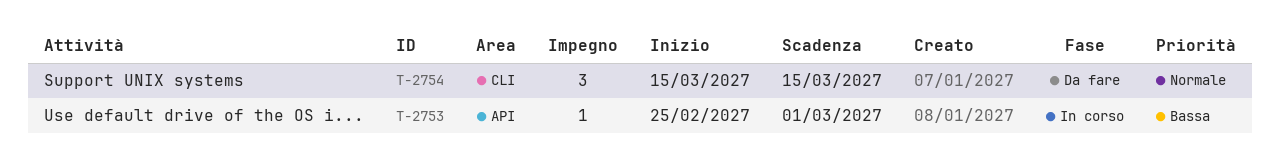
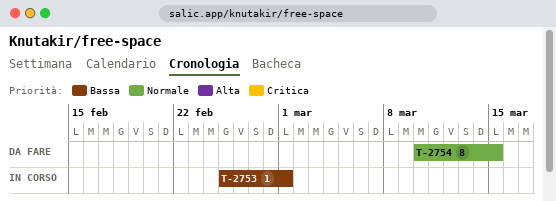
T-2754, estimate: 3 -> 8
T-2754, start: Mar 15 -> Mar 10

